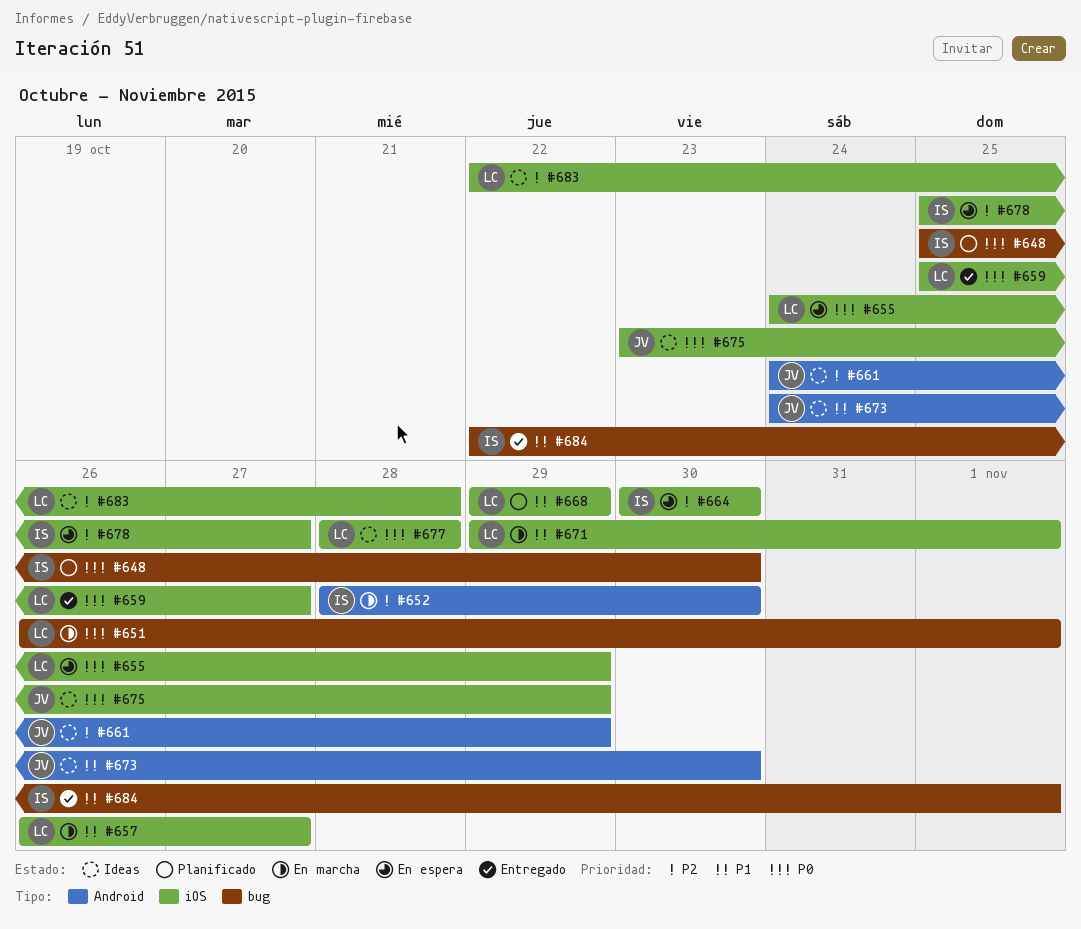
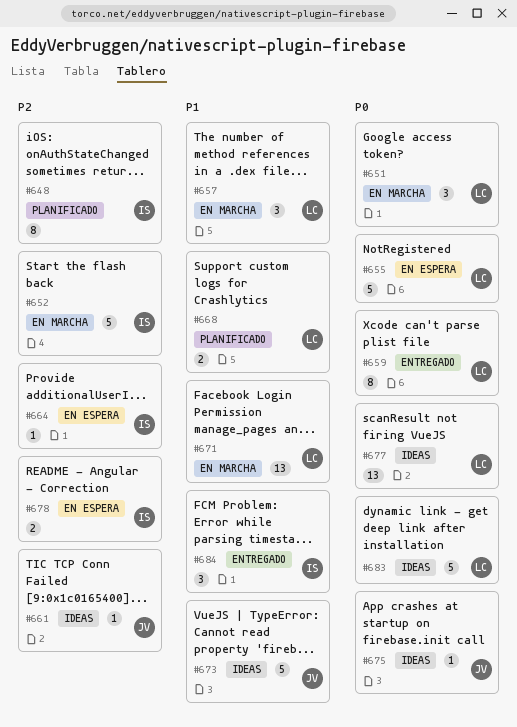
#648, priority: P0 -> P2
#683, priority: P2 -> P0

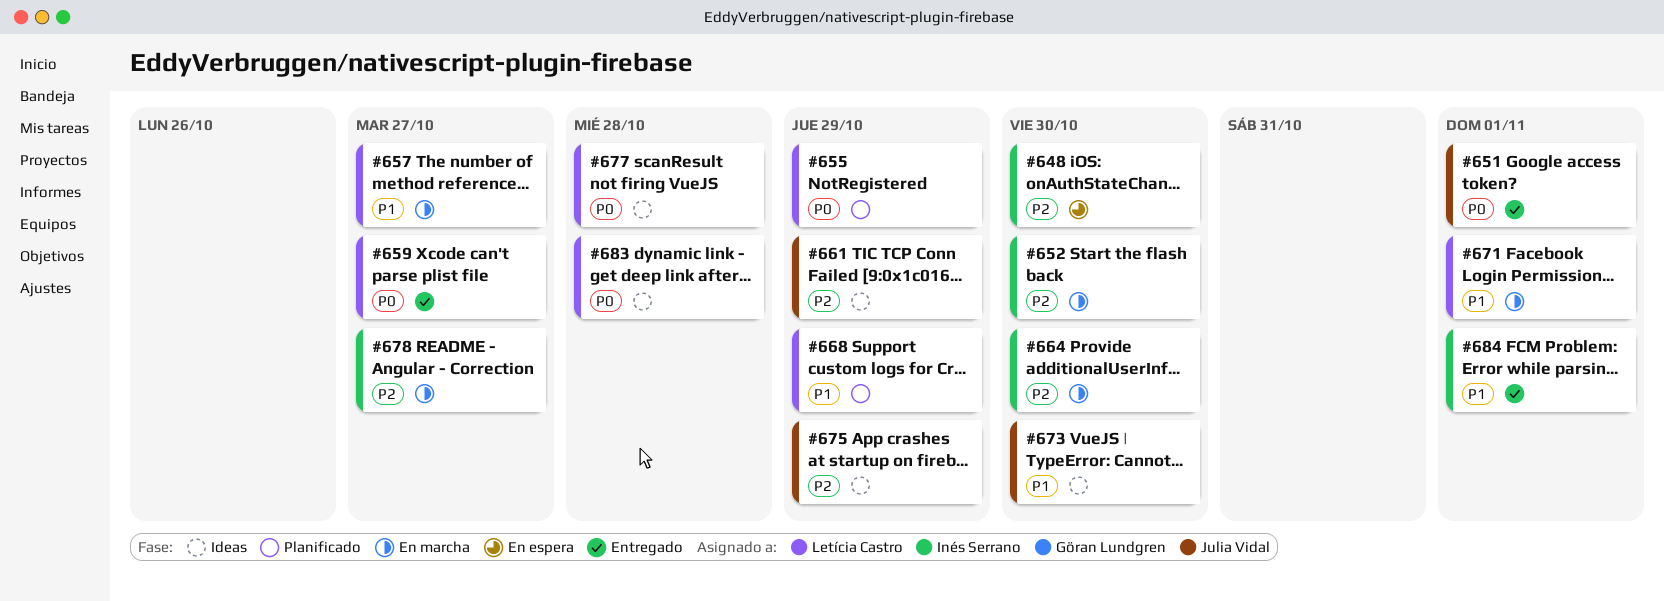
#648, status: Planificado -> En espera
#651, status: En marcha -> Entregado
#651, owner: Letícia Castro -> Julia Vidal
#655, status: En espera -> Planificado
#664, status: En espera -> En marcha
#675, priority: P0 -> P2
#678, status: En espera -> En marcha

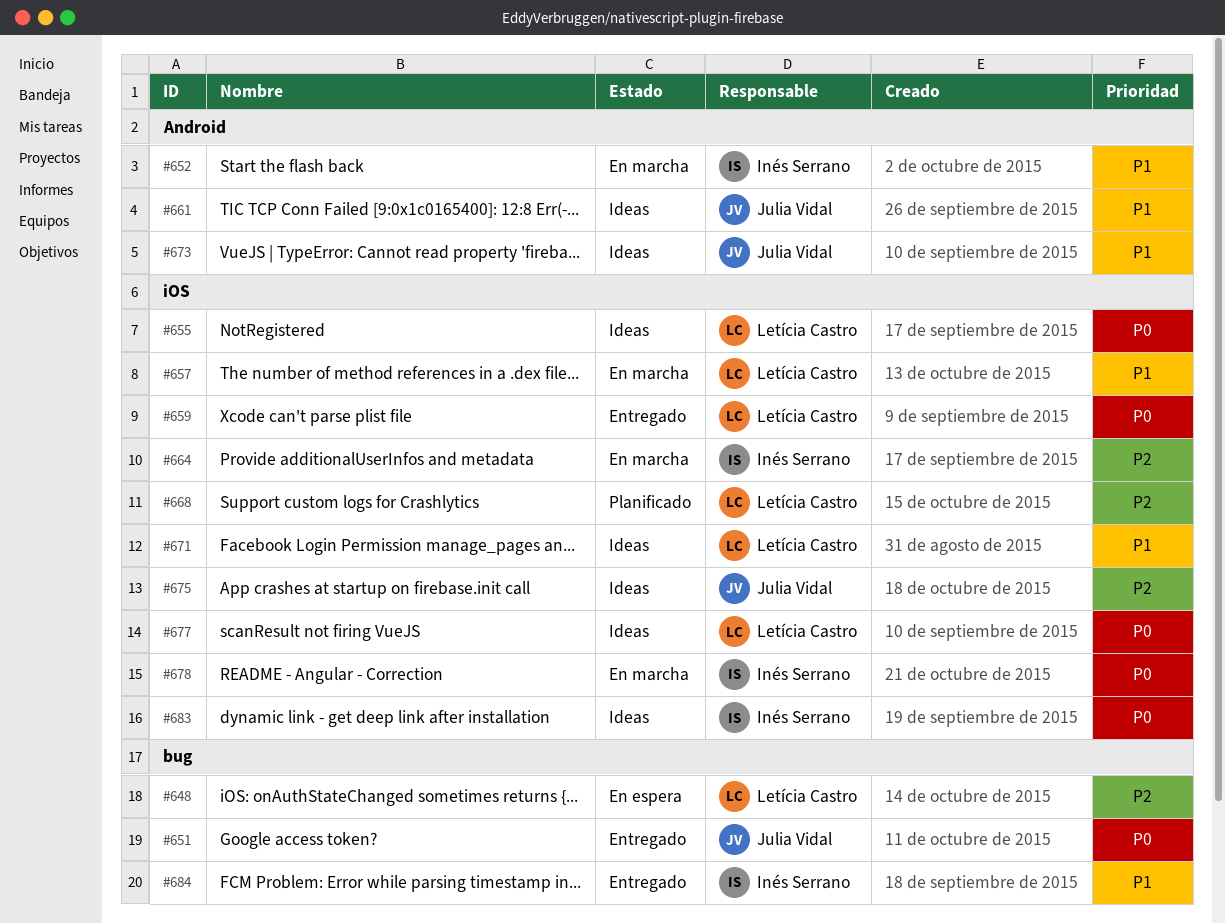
#648, owner: Inés Serrano -> Letícia Castro
#652, priority: P2 -> P1
#655, status: Planificado -> Ideas
#661, priority: P2 -> P1
#668, priority: P1 -> P2
#671, status: En marcha -> Ideas
#678, priority: P2 -> P0
#683, owner: Letícia Castro -> Inés Serrano

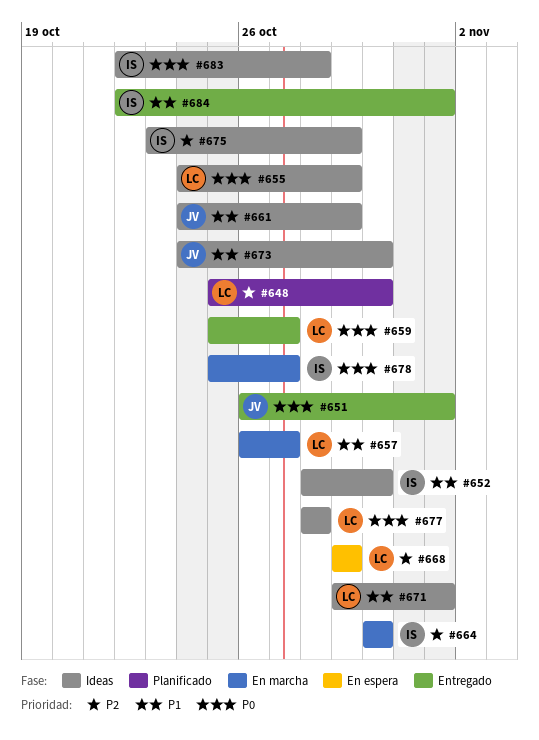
#648, status: En espera -> Planificado
#652, status: En marcha -> Ideas
#668, status: Planificado -> En espera
#675, owner: Julia Vidal -> Inés Serrano

